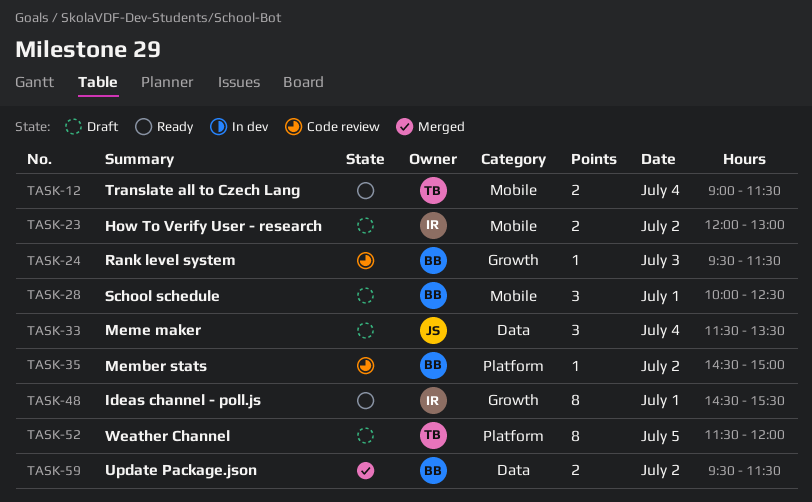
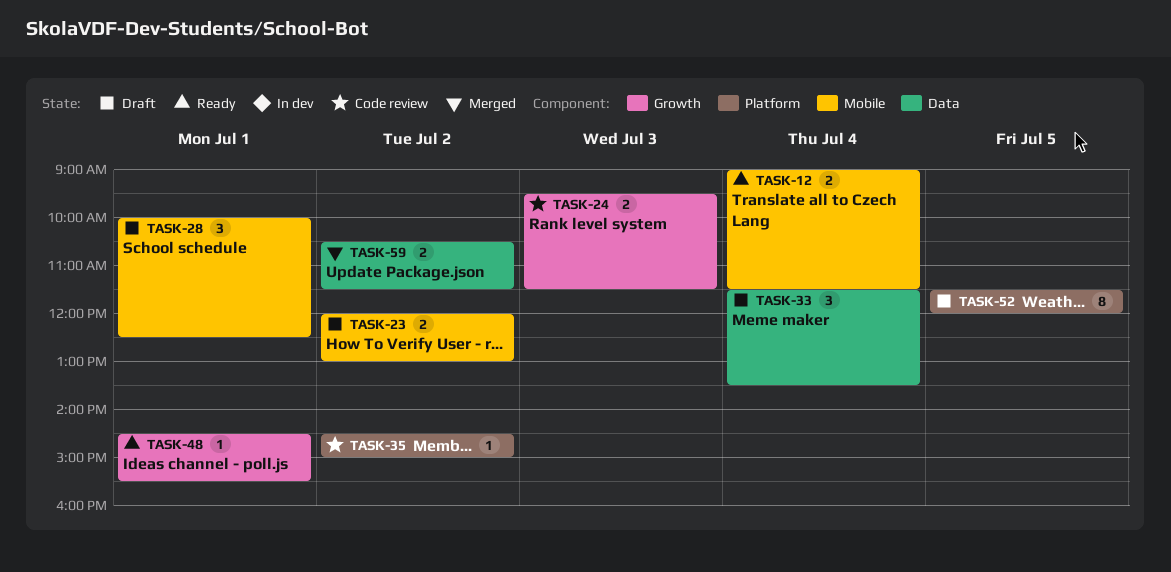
TASK-24, estimate: 1 -> 2
TASK-48, estimate: 8 -> 1
TASK-59, begins: 09:30 -> 10:30

